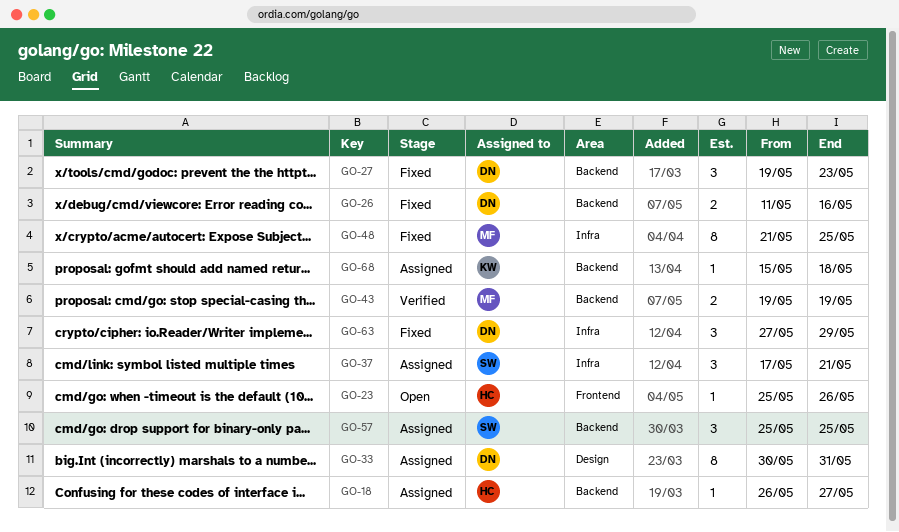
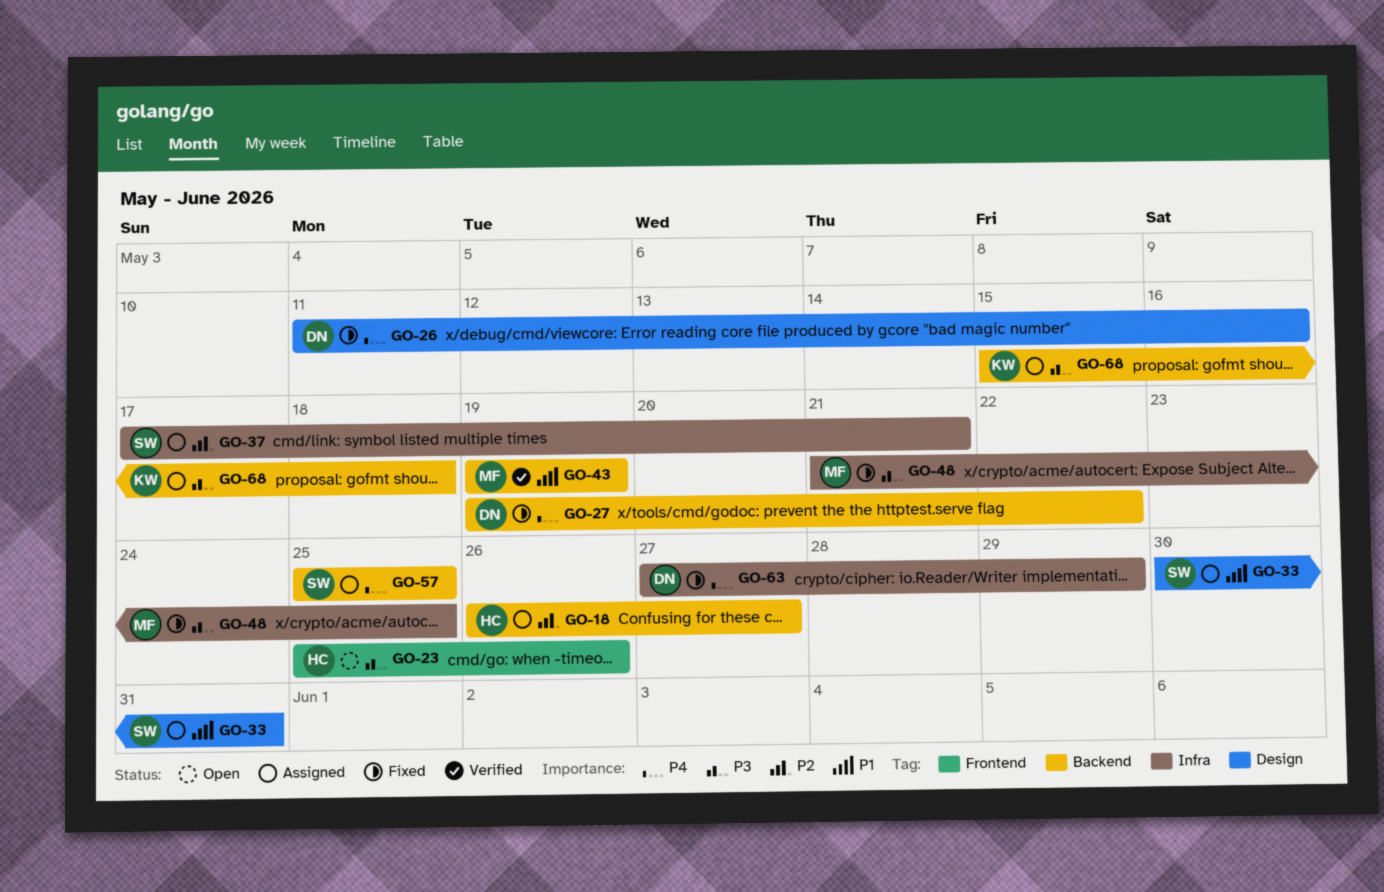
GO-26, label: Backend -> Design
GO-27, due: May 23 -> May 22
GO-33, owner: DN -> SW

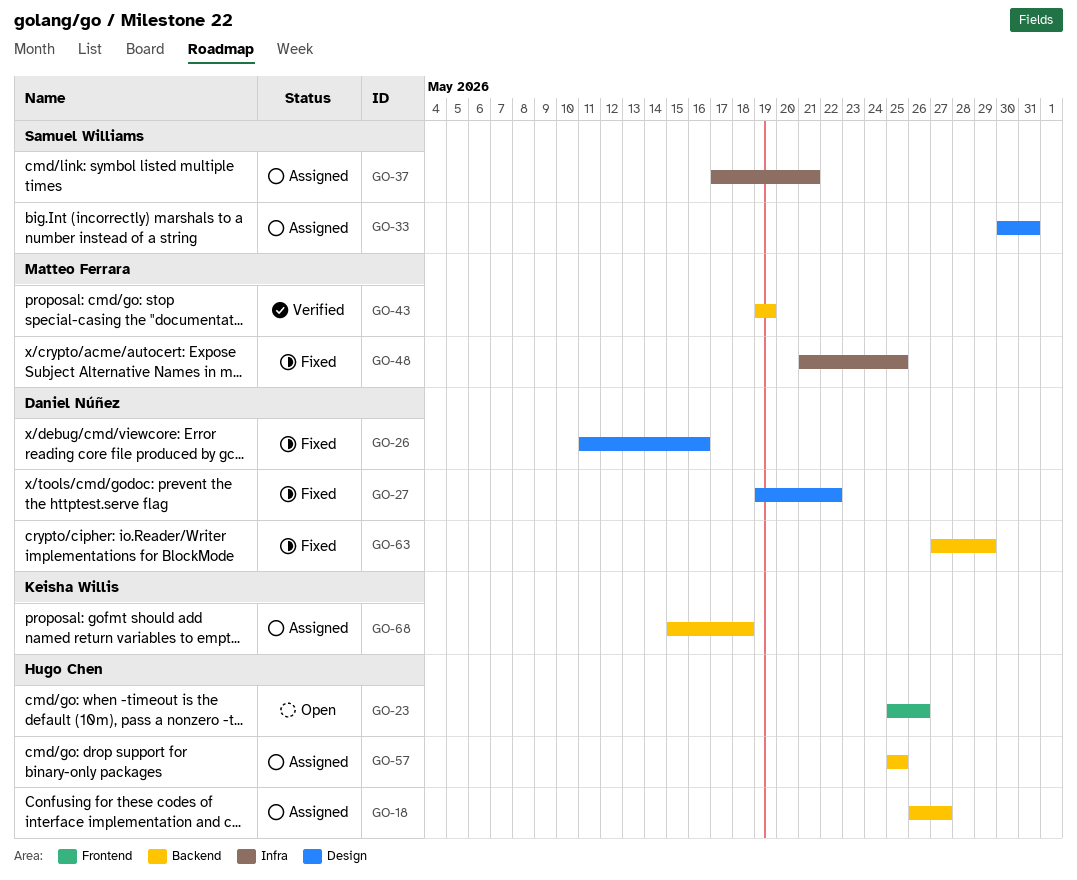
GO-27, label: Backend -> Design
GO-57, owner: Samuel Williams -> Hugo Chen
GO-63, label: Infra -> Backend

